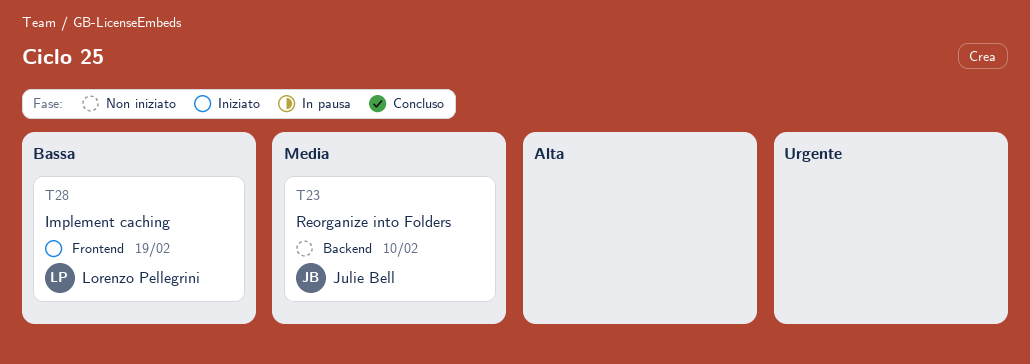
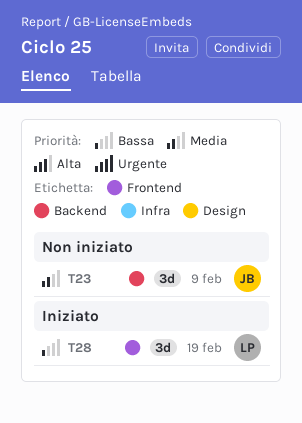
T23, due: Feb 10 -> Feb 9

